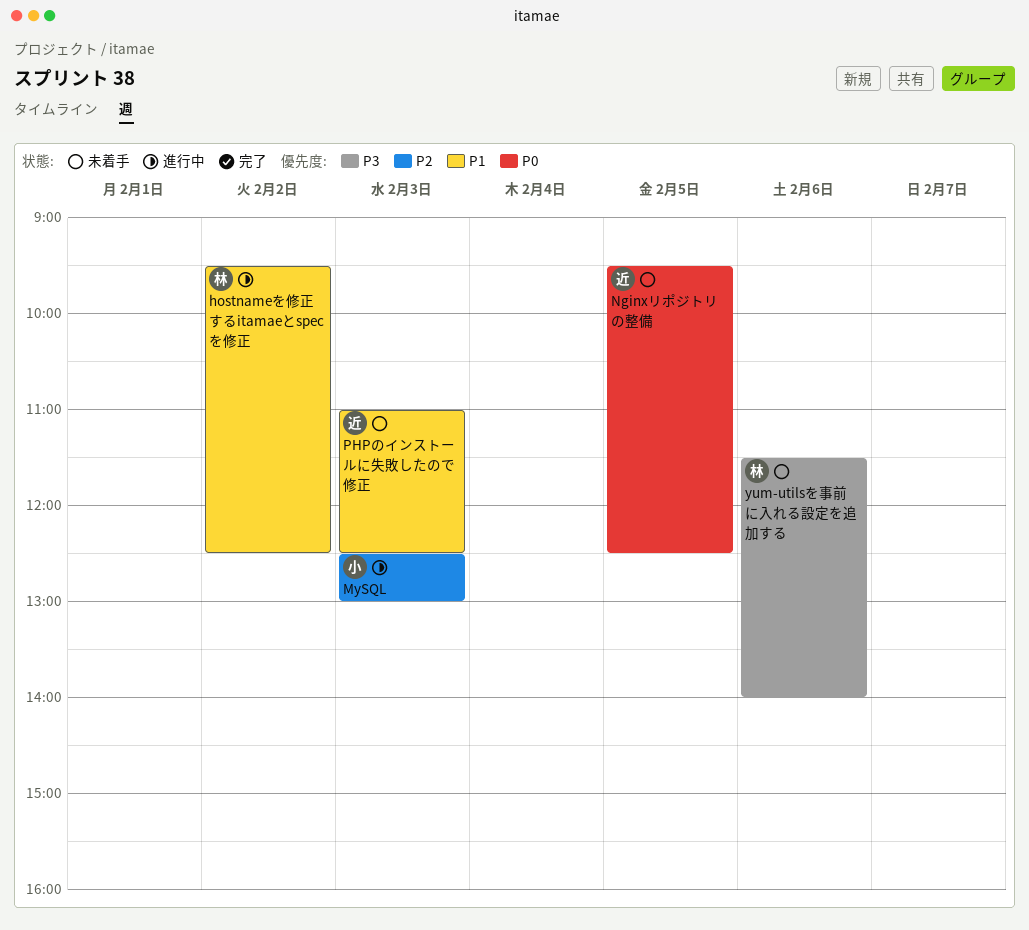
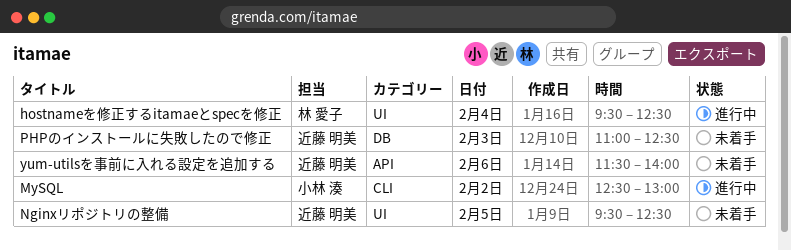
hostnameを修正するitamaeとspecを修正, day: Feb 2 -> Feb 4
MySQL, day: Feb 3 -> Feb 2
yum-utilsを事前に入れる設定を追加する, owner: 林 愛子 -> 近藤 明美

